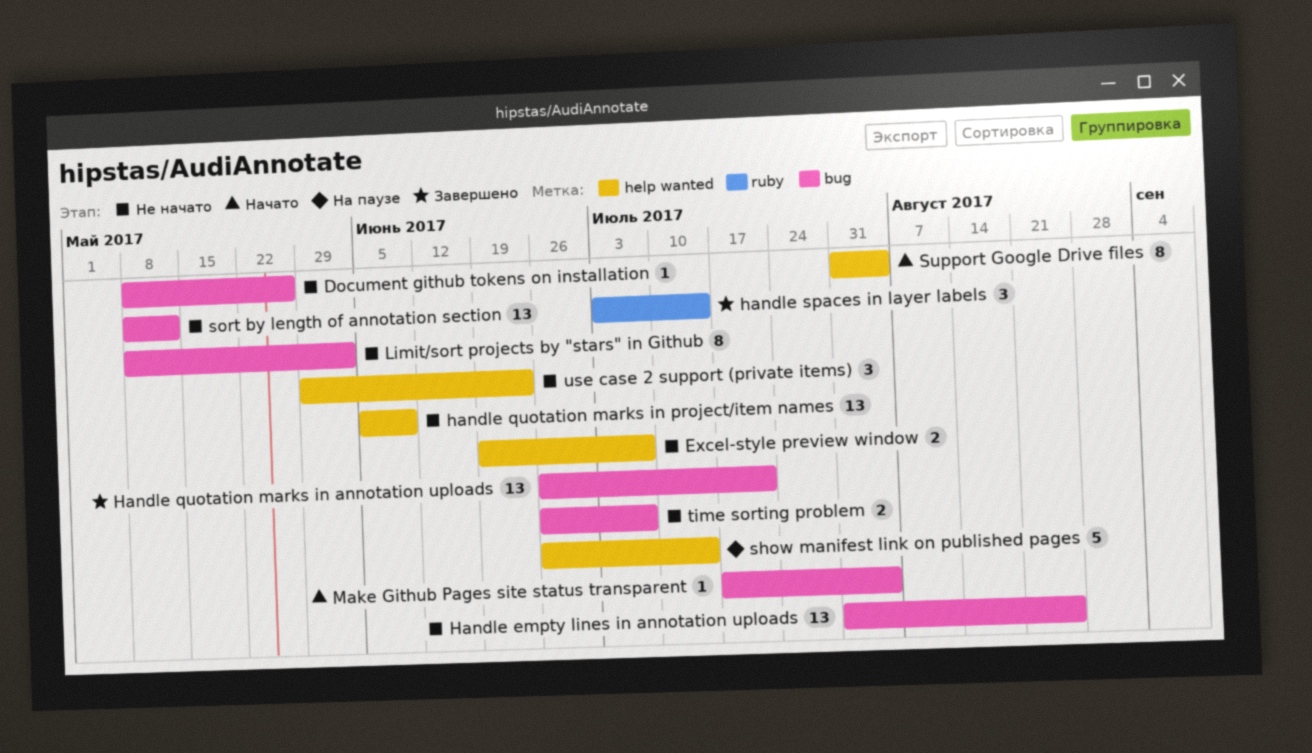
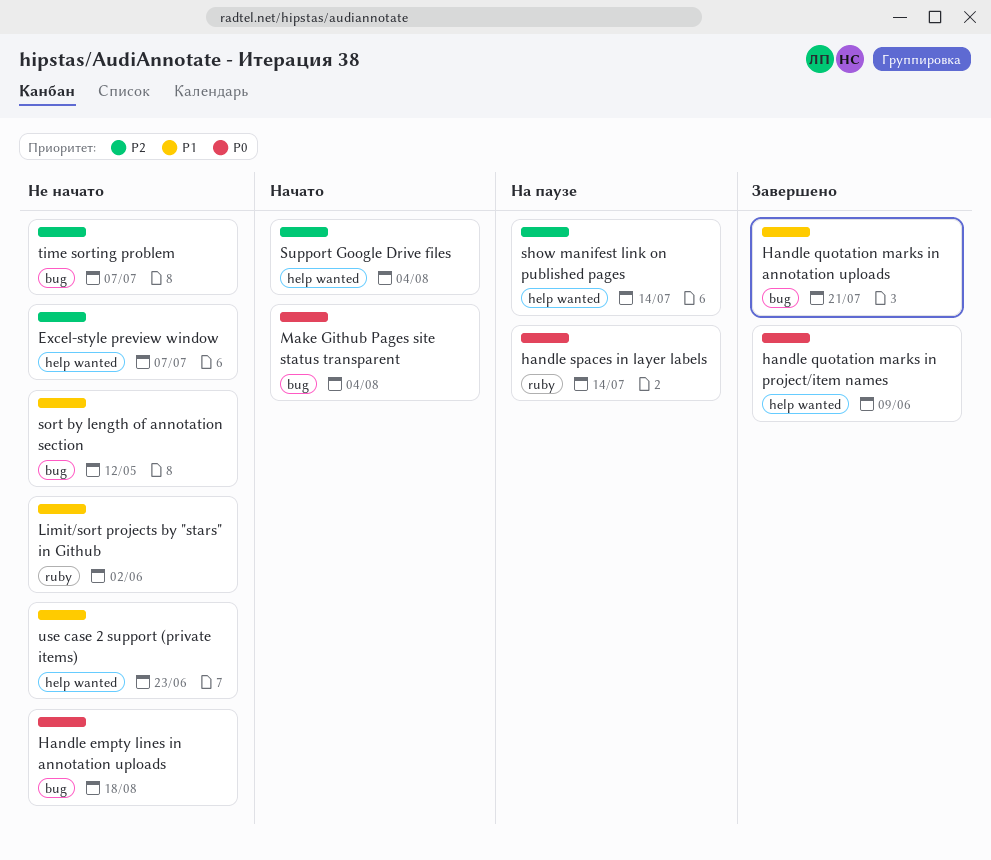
Document github tokens on installation: present -> none
Handle empty lines in annotation uploads, due: Aug 25 -> Aug 18
handle quotation marks in project/item names, status: Не начато -> Завершено
handle spaces in layer labels, status: Завершено -> На паузе
Limit/sort projects by "stars" in Github, label: bug -> ruby

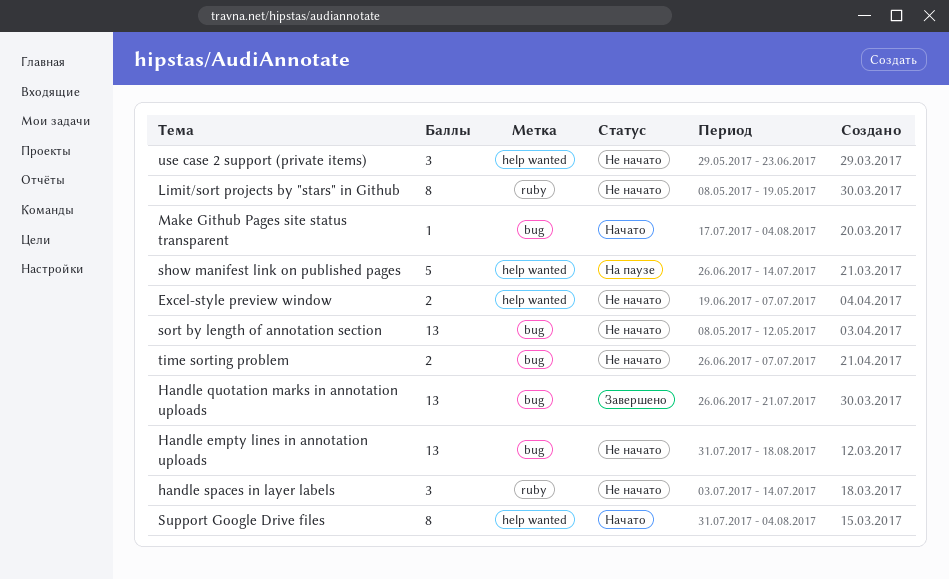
handle quotation marks in project/item names: present -> none
handle spaces in layer labels, status: На паузе -> Не начато
Limit/sort projects by "stars" in Github, due: Jun 2 -> May 19

